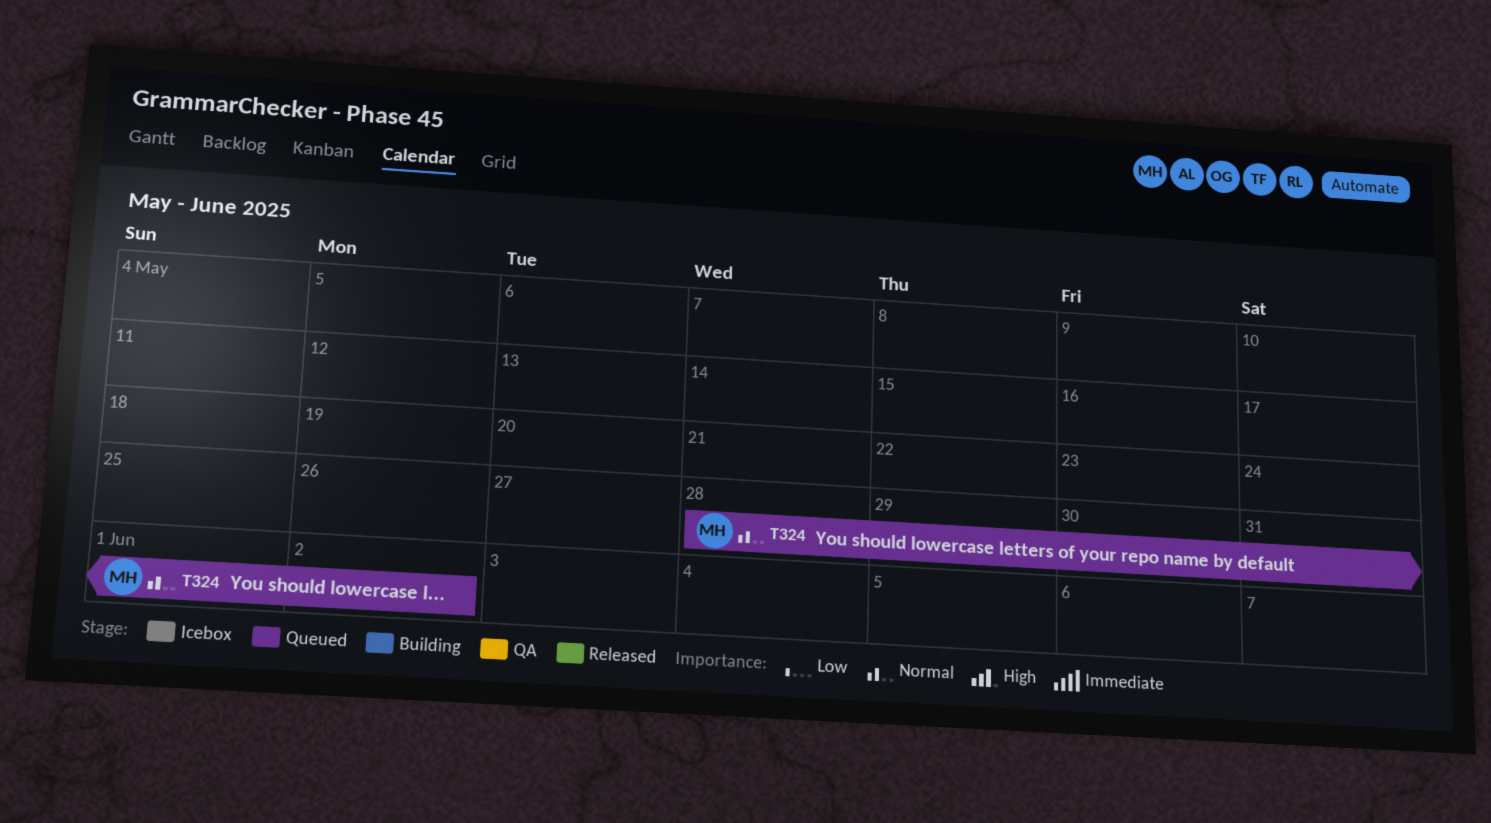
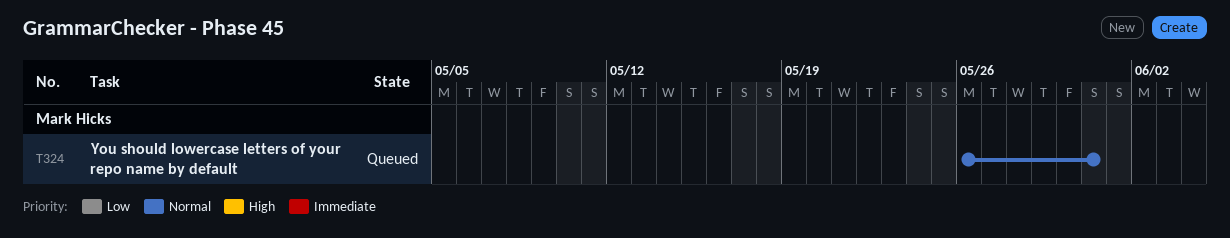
T324, start: May 28 -> May 26
T324, due: Jun 2 -> May 31

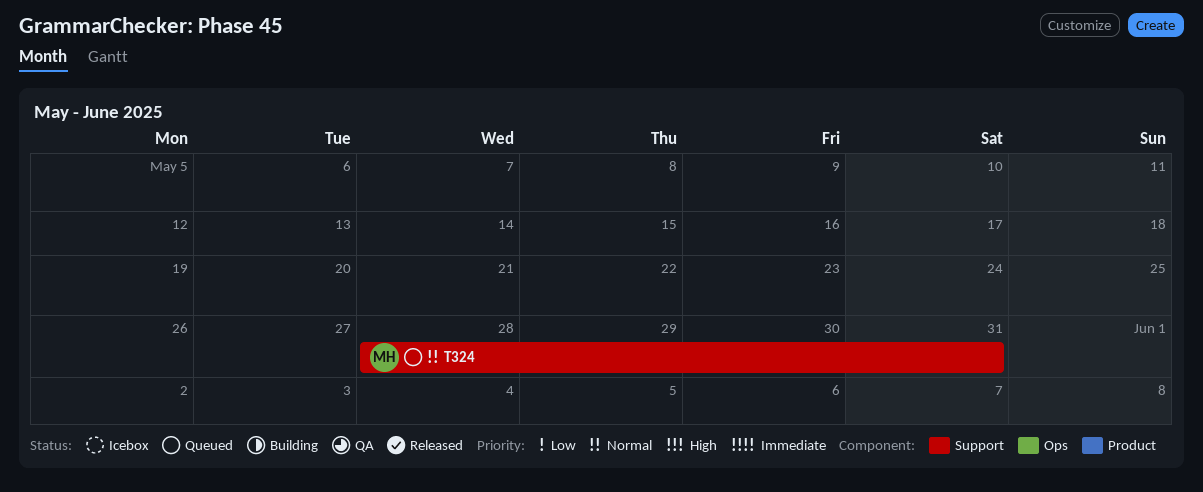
T324, start: May 26 -> May 28

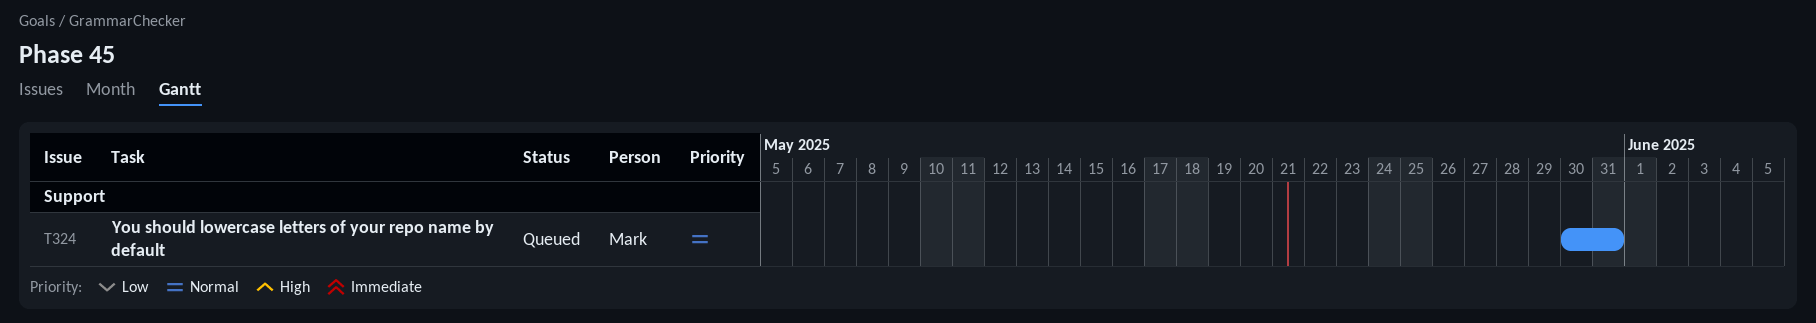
T324, start: May 28 -> May 30

